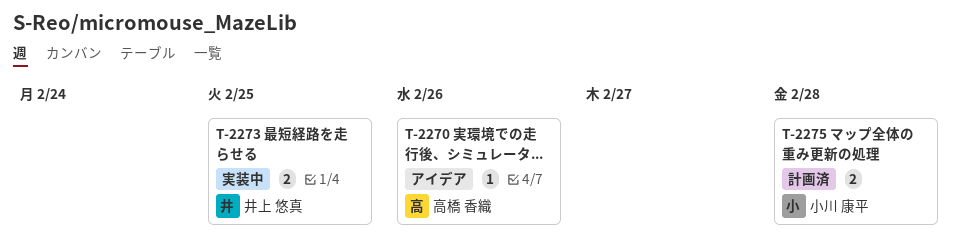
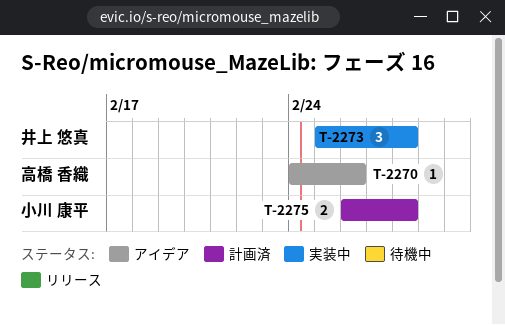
T-2273, estimate: 2 -> 3
T-2273, due: Feb 25 -> Feb 28

